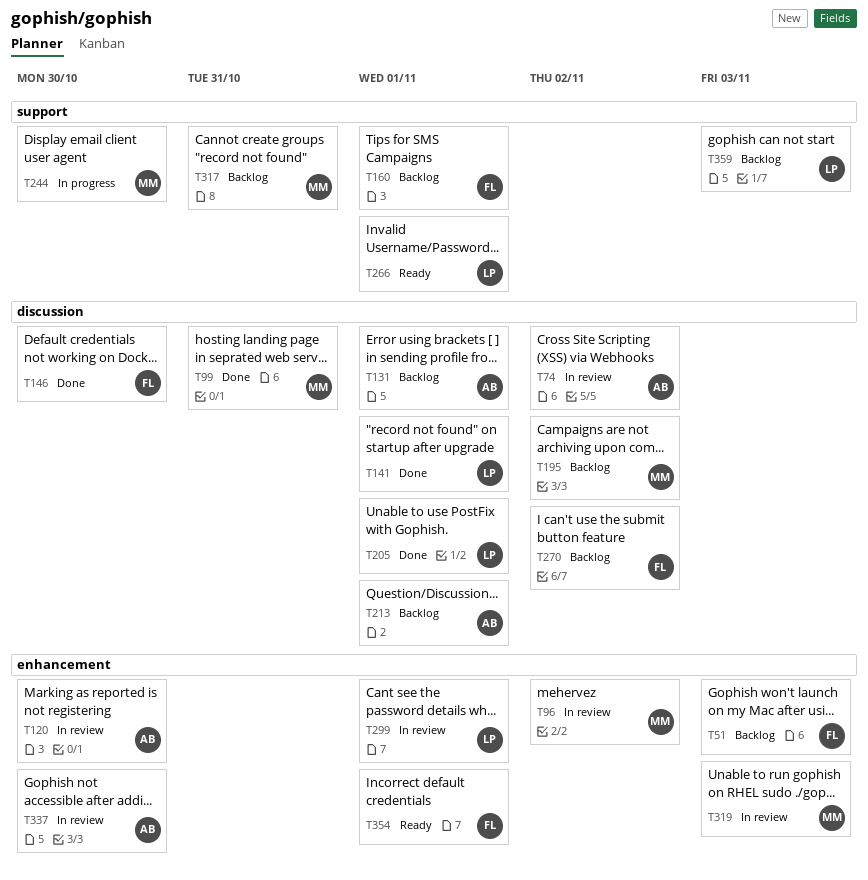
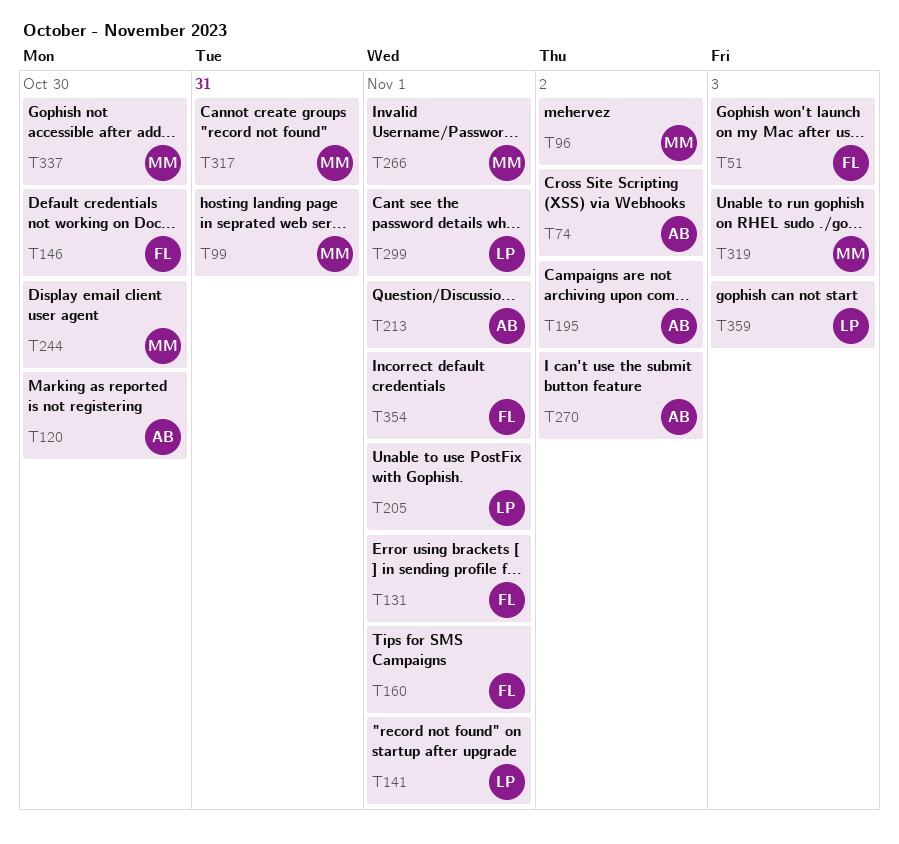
T131, owner: AB -> FL
T195, owner: MM -> AB
T266, owner: LP -> MM
T270, owner: FL -> AB
T337, owner: AB -> MM

